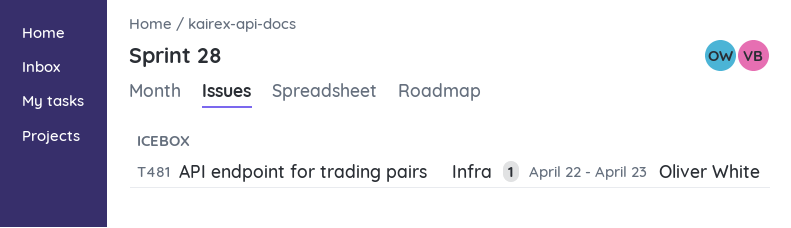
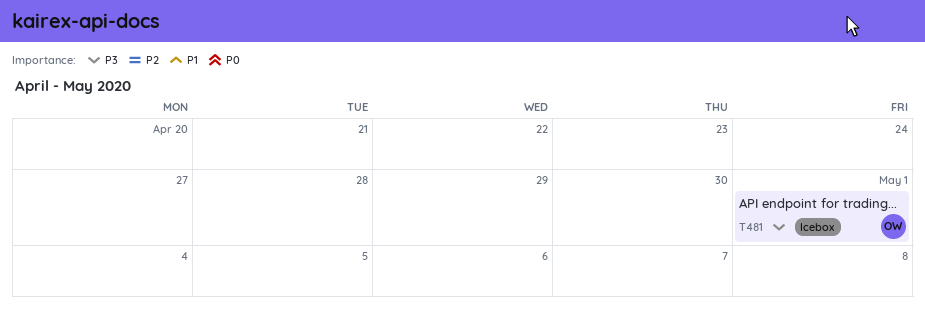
T481, due: Apr 23 -> May 1

